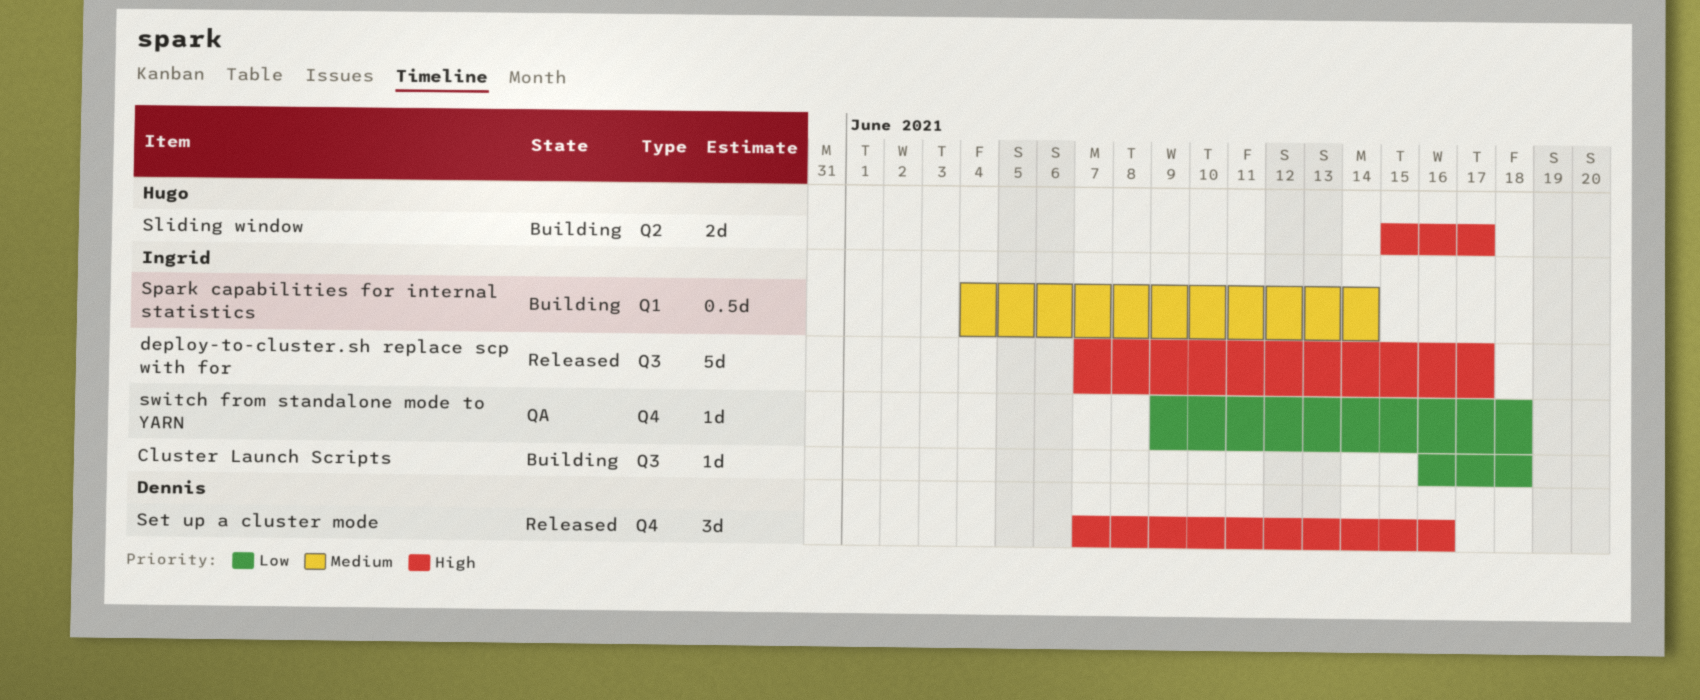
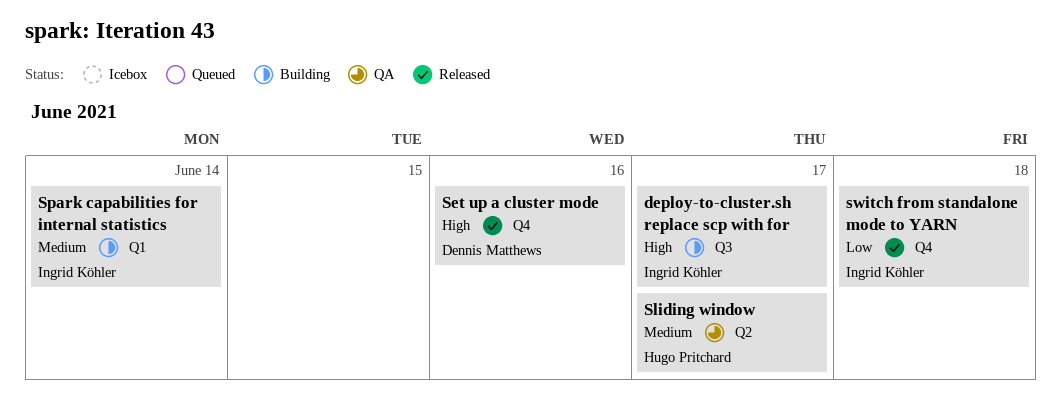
Cluster Launch Scripts: present -> none
deploy-to-cluster.sh replace scp with for, status: Released -> Building
Sliding window, status: Building -> QA
Sliding window, priority: High -> Medium
switch from standalone mode to YARN, status: QA -> Released

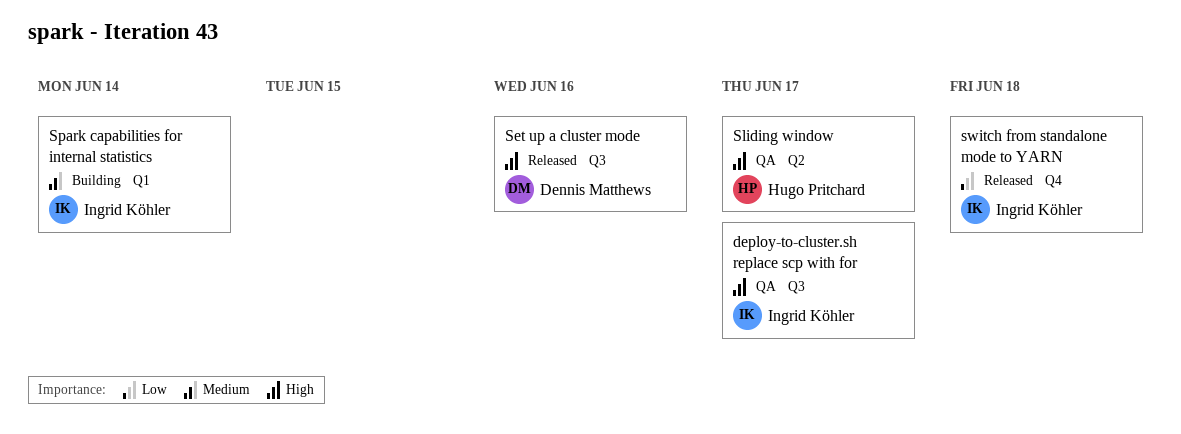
deploy-to-cluster.sh replace scp with for, status: Building -> QA
Set up a cluster mode, label: Q4 -> Q3
Sliding window, priority: Medium -> High

